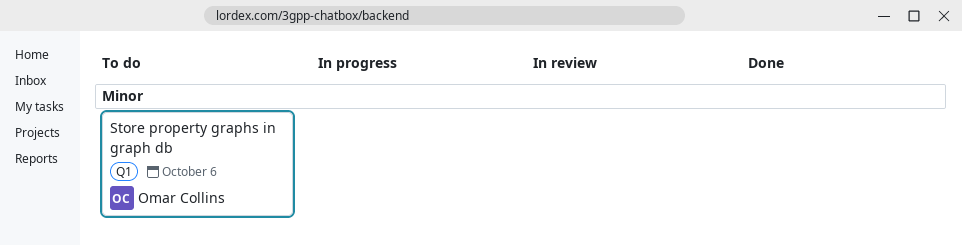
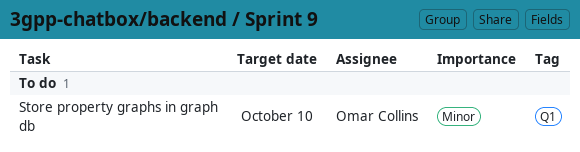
Store property graphs in graph db, due: Oct 6 -> Oct 10

